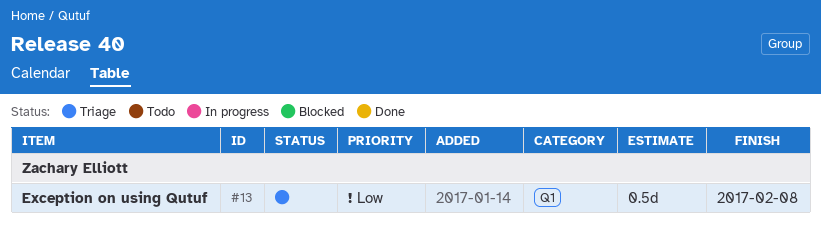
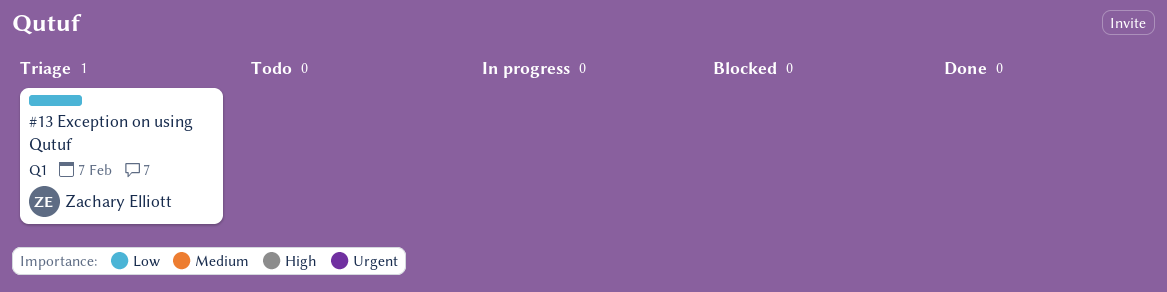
#13, due: Feb 8 -> Feb 7

